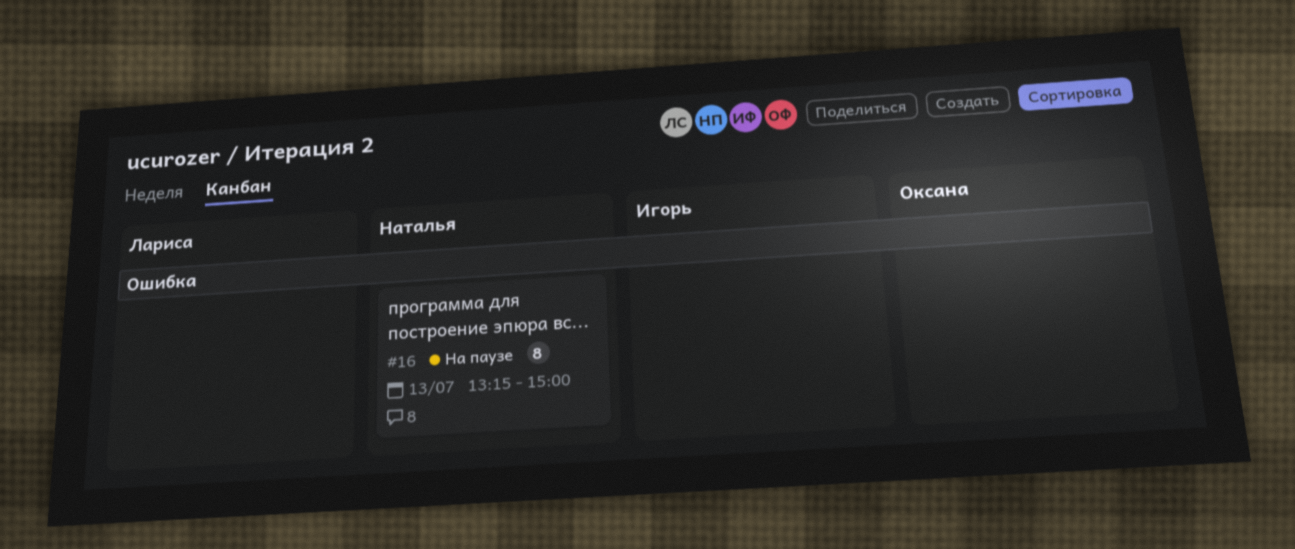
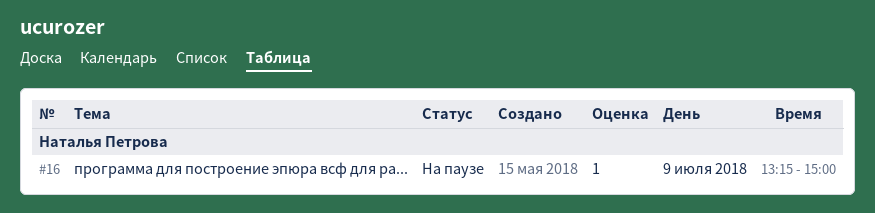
#16, estimate: 8 -> 1
#16, day: Jul 13 -> Jul 9

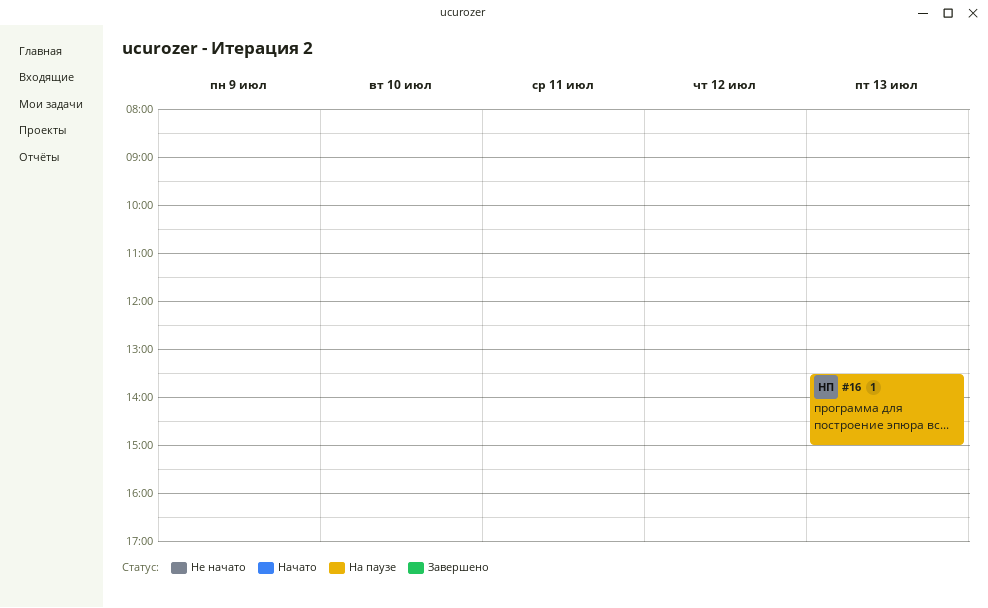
#16, day: Jul 9 -> Jul 13
#16, begins: 13:15 -> 13:30

